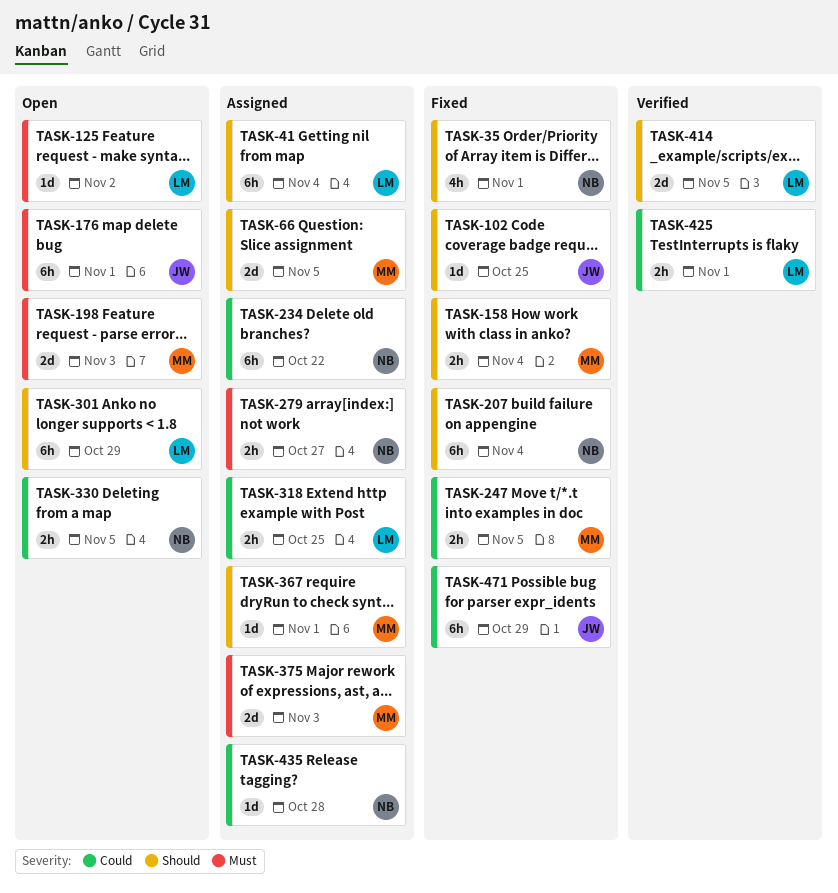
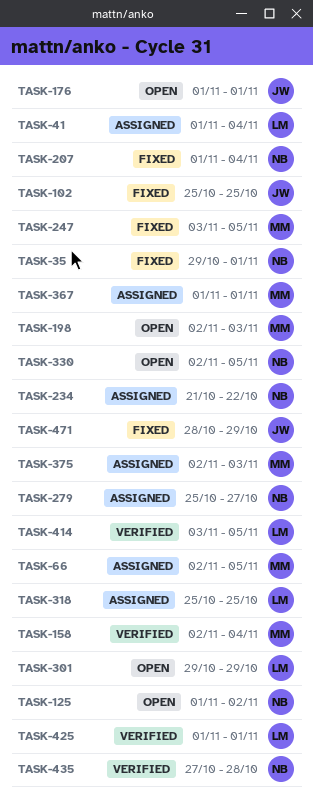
TASK-125, owner: LM -> NB
TASK-158, status: Fixed -> Verified
TASK-435, status: Assigned -> Verified

